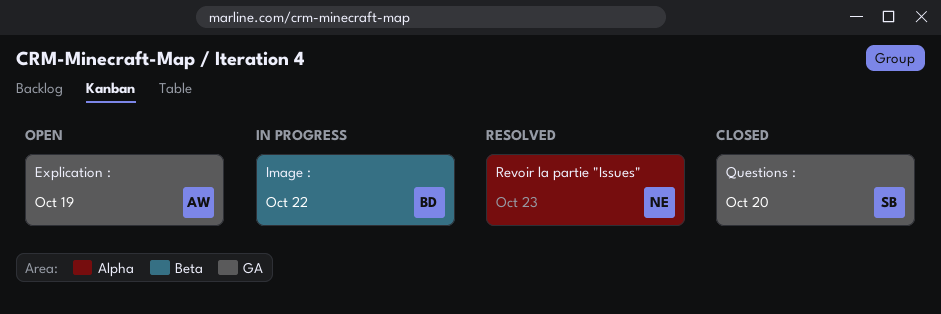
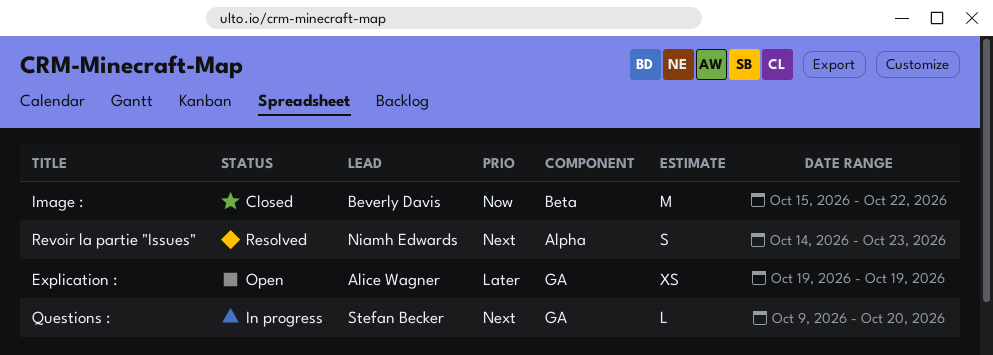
Image :, status: In progress -> Closed
Questions :, status: Closed -> In progress

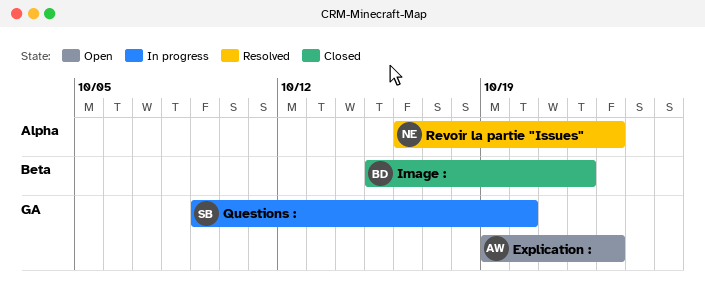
Explication :, due: Oct 19 -> Oct 23
Revoir la partie "Issues", start: Oct 14 -> Oct 16

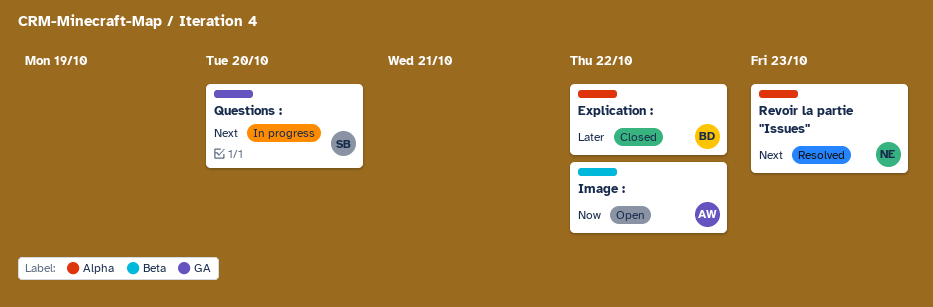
Explication :, status: Open -> Closed
Explication :, owner: AW -> BD
Explication :, label: GA -> Alpha
Explication :, due: Oct 23 -> Oct 22
Image :, status: Closed -> Open
Image :, owner: BD -> AW

